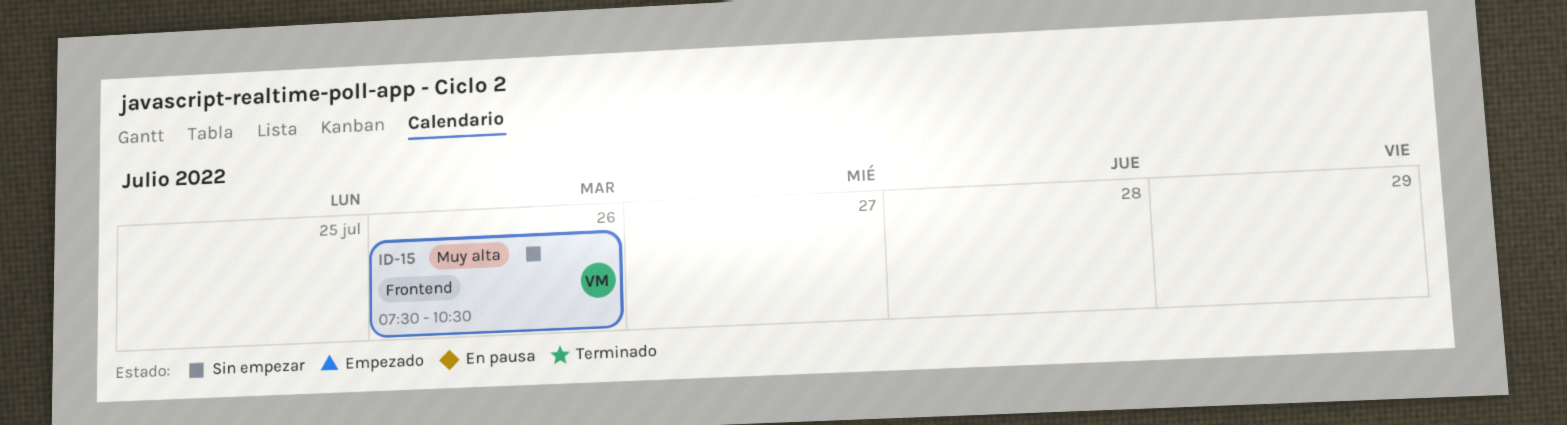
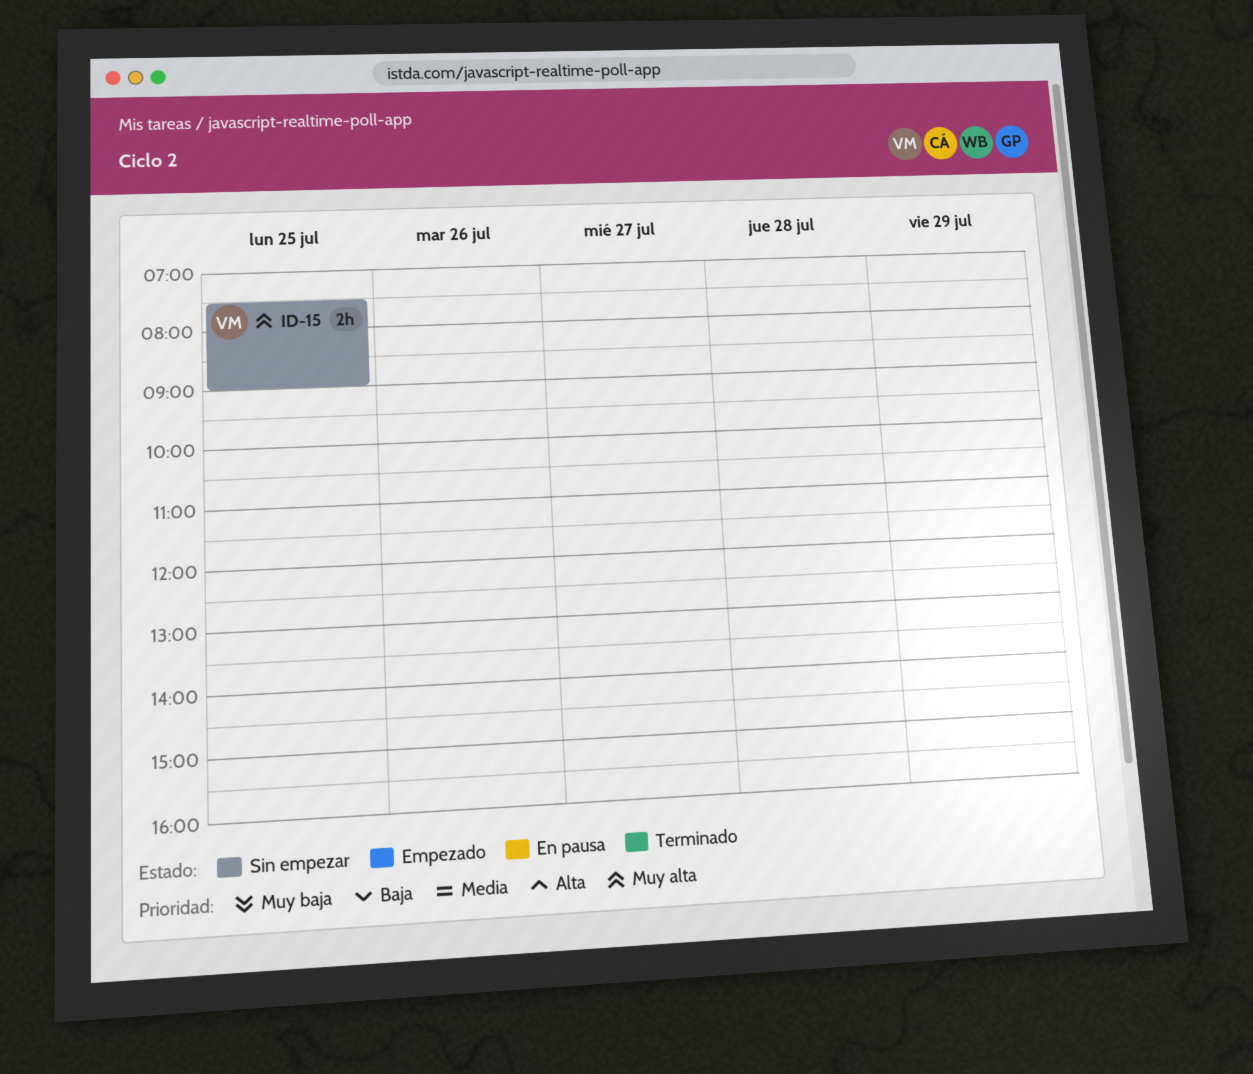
ID-15, day: Jul 26 -> Jul 25
ID-15, ends: 10:30 -> 09:00

